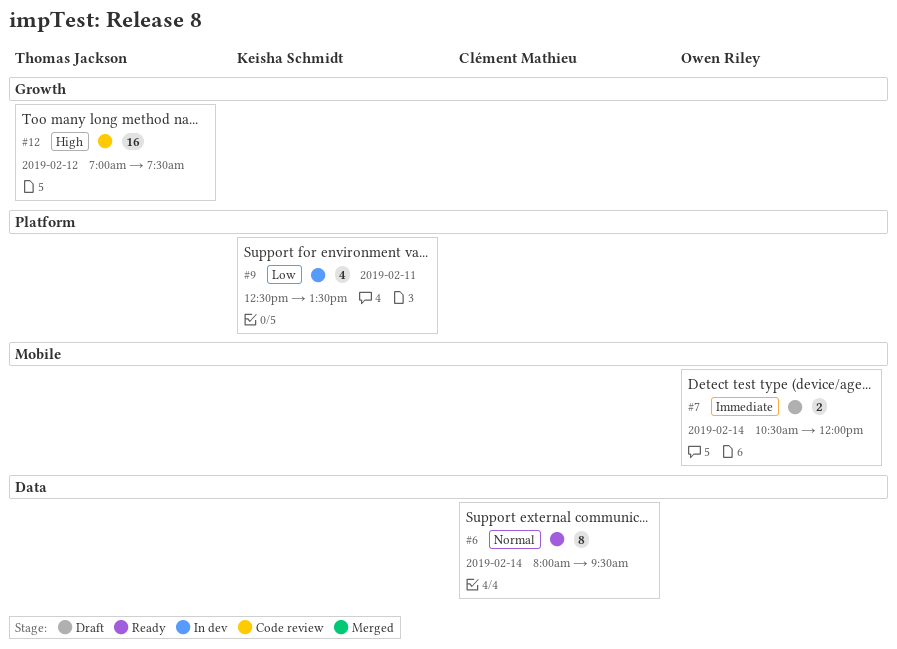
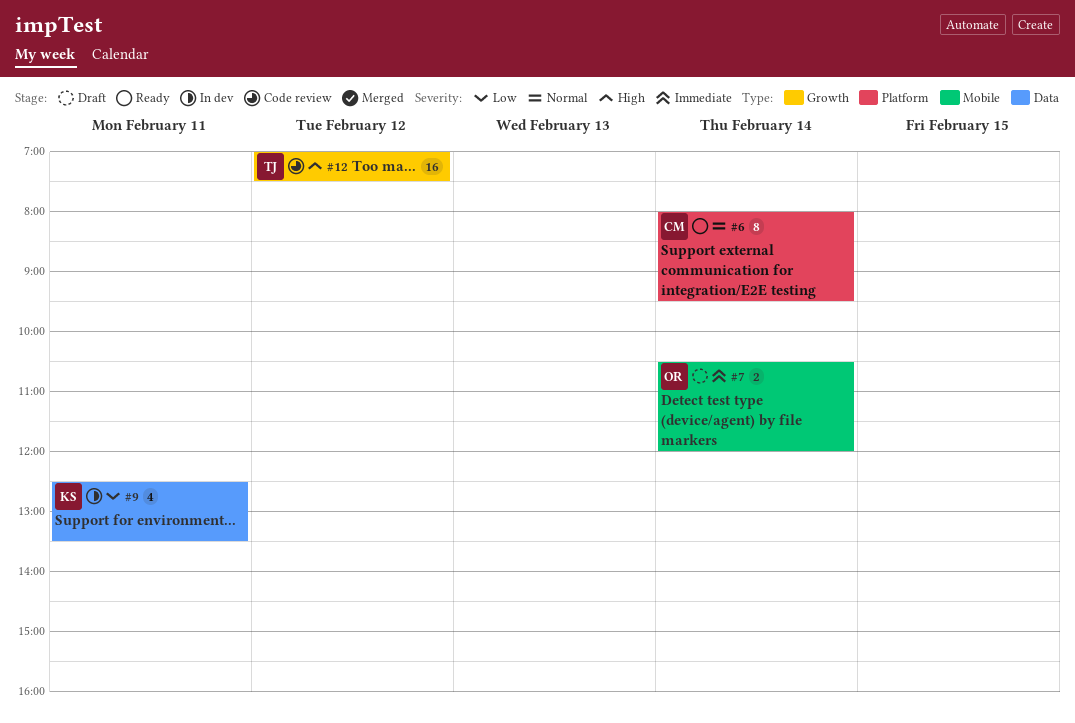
#6, label: Data -> Platform
#9, label: Platform -> Data

